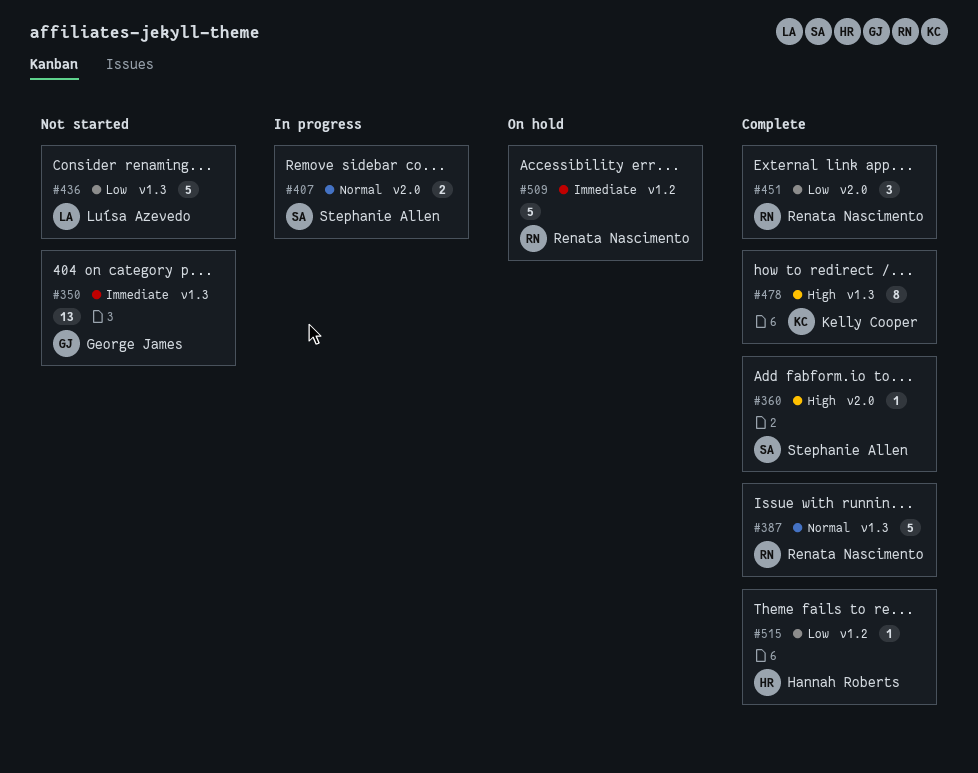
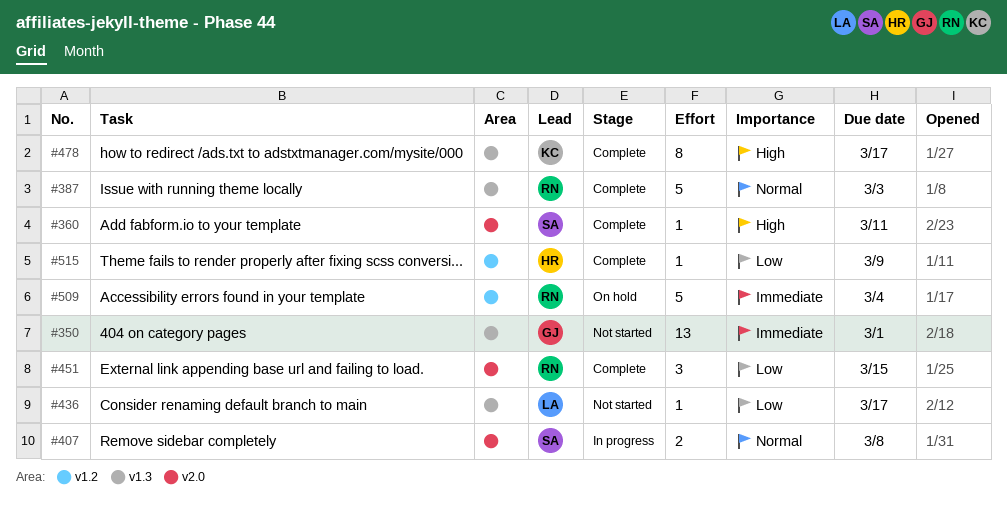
#436, estimate: 5 -> 1

